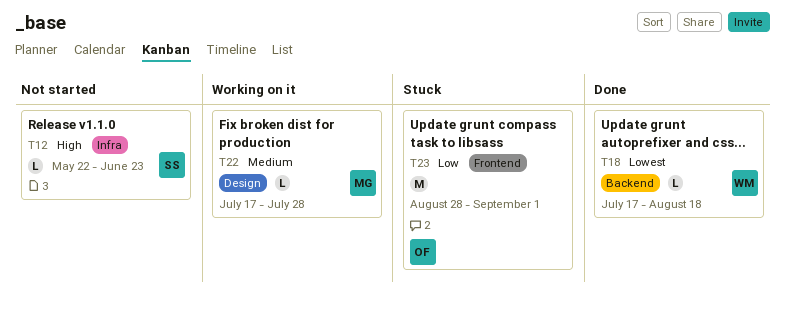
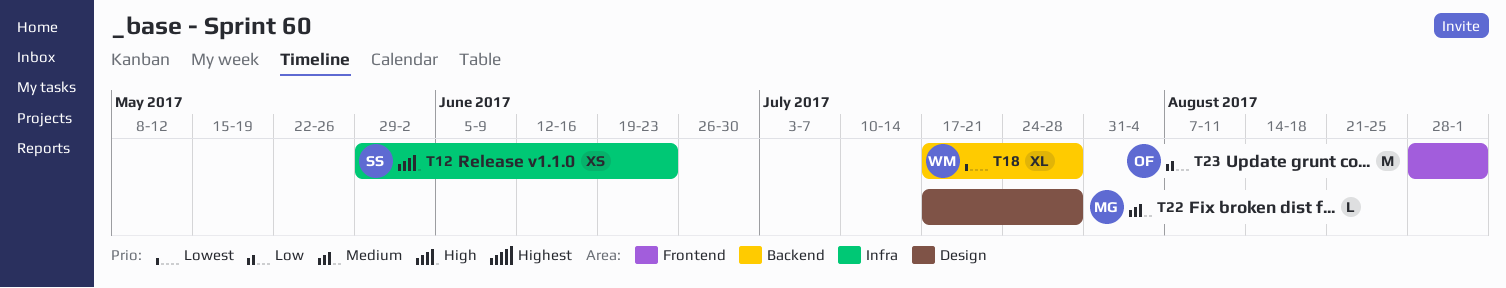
T12, estimate: L -> XS
T12, start: May 22 -> May 29
T18, estimate: L -> XL
T18, due: Aug 18 -> Jul 28

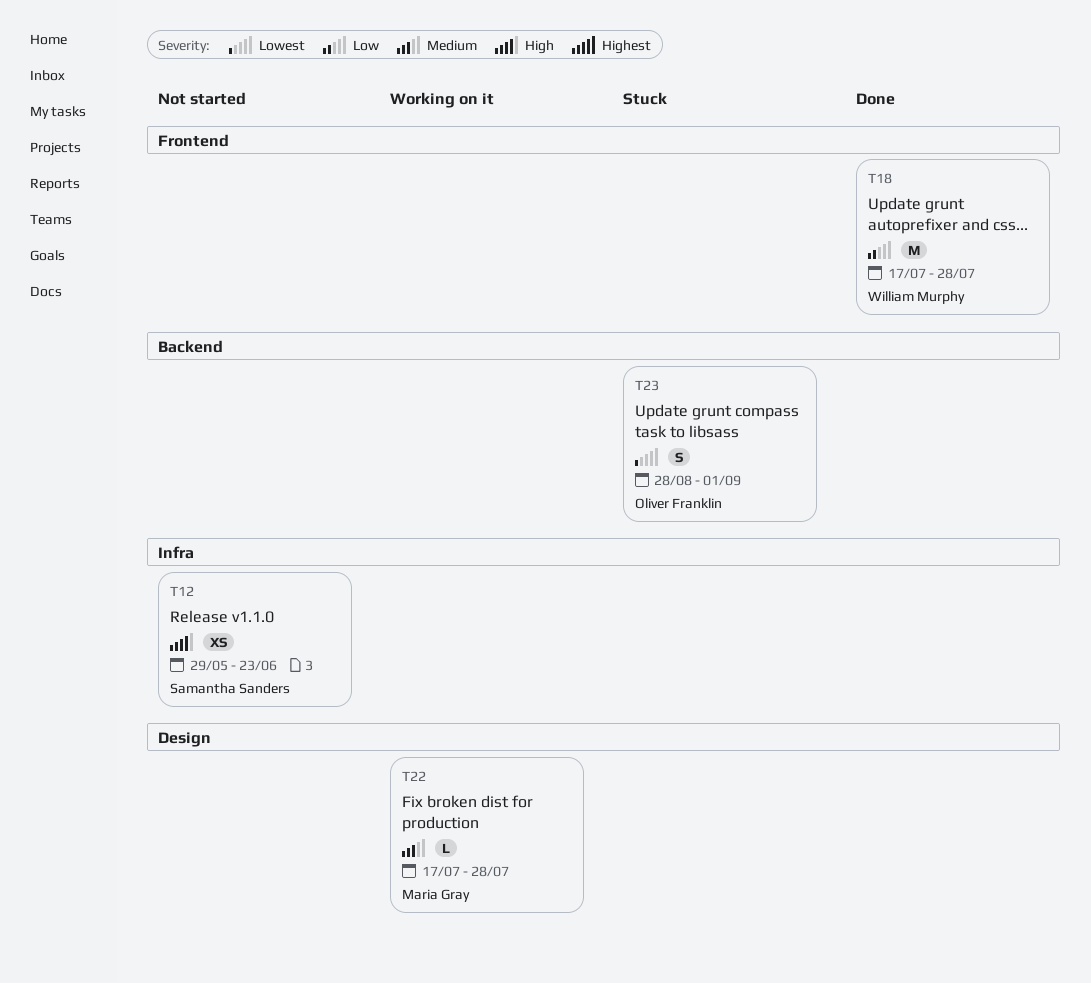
T18, priority: Lowest -> Low
T18, label: Backend -> Frontend
T18, estimate: XL -> M
T23, priority: Low -> Lowest
T23, label: Frontend -> Backend
T23, estimate: M -> S

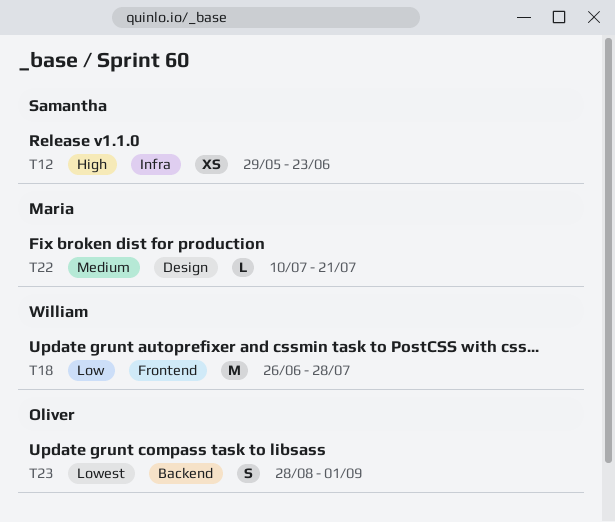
T18, start: Jul 17 -> Jun 26
T22, start: Jul 17 -> Jul 10
T22, due: Jul 28 -> Jul 21

